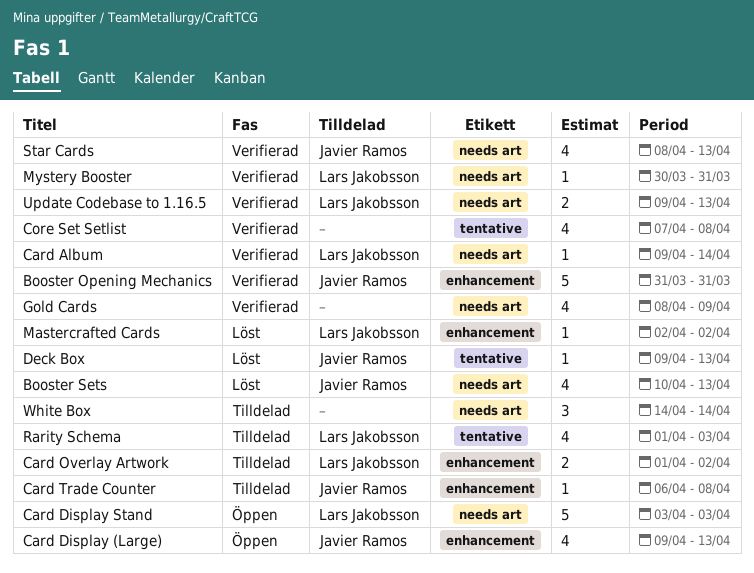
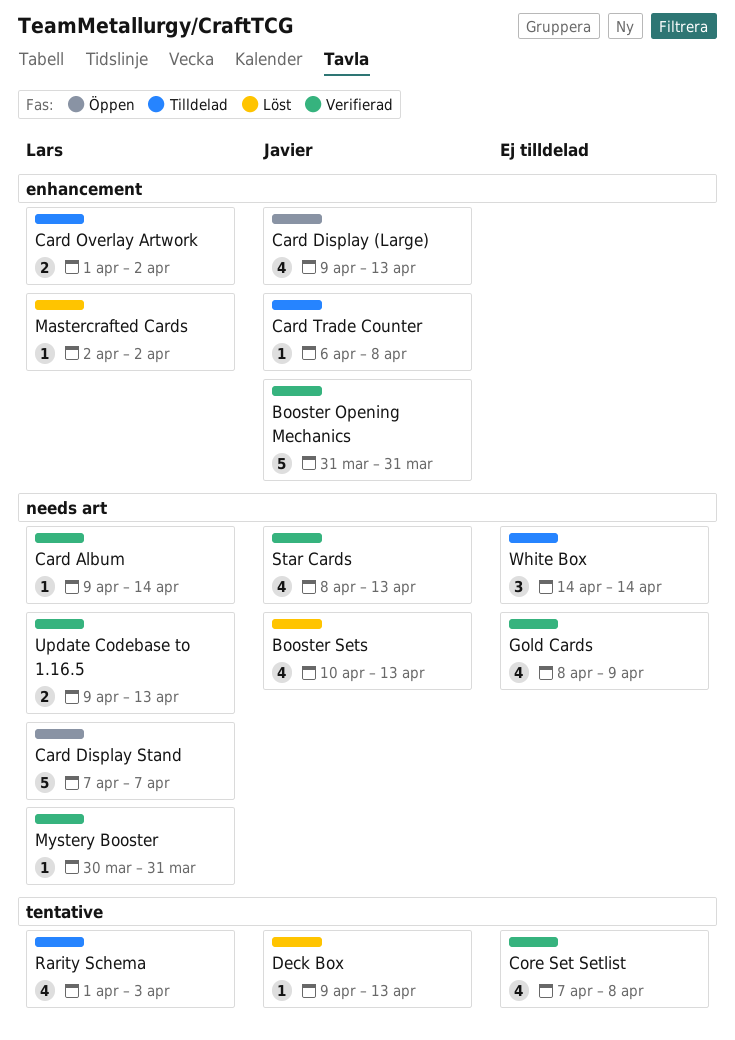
Card Display Stand, start: Apr 3 -> Apr 7
Card Display Stand, due: Apr 3 -> Apr 7

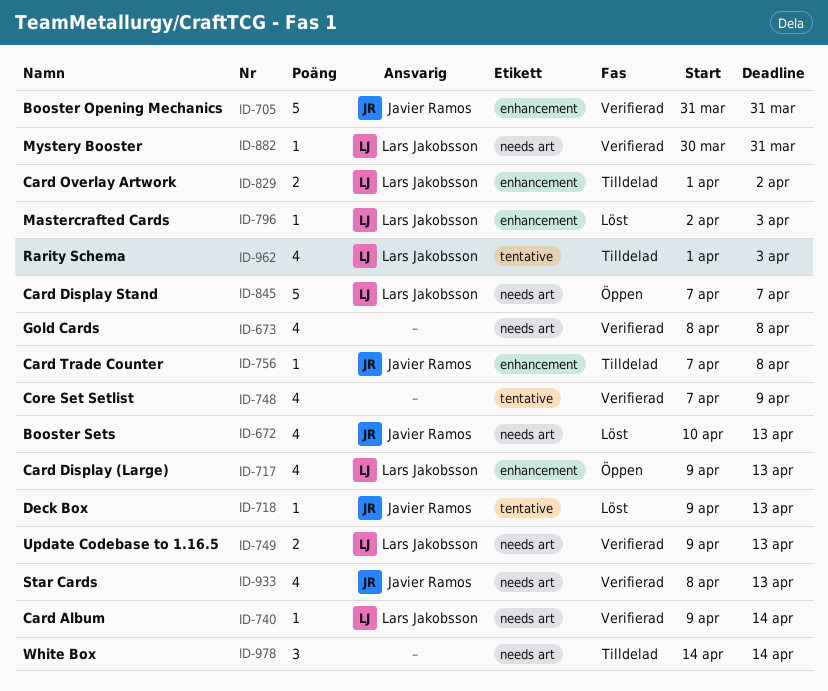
Card Display (Large), owner: Javier Ramos -> Lars Jakobsson
Card Trade Counter, start: Apr 6 -> Apr 7
Core Set Setlist, due: Apr 8 -> Apr 9
Gold Cards, due: Apr 9 -> Apr 8
Mastercrafted Cards, due: Apr 2 -> Apr 3

